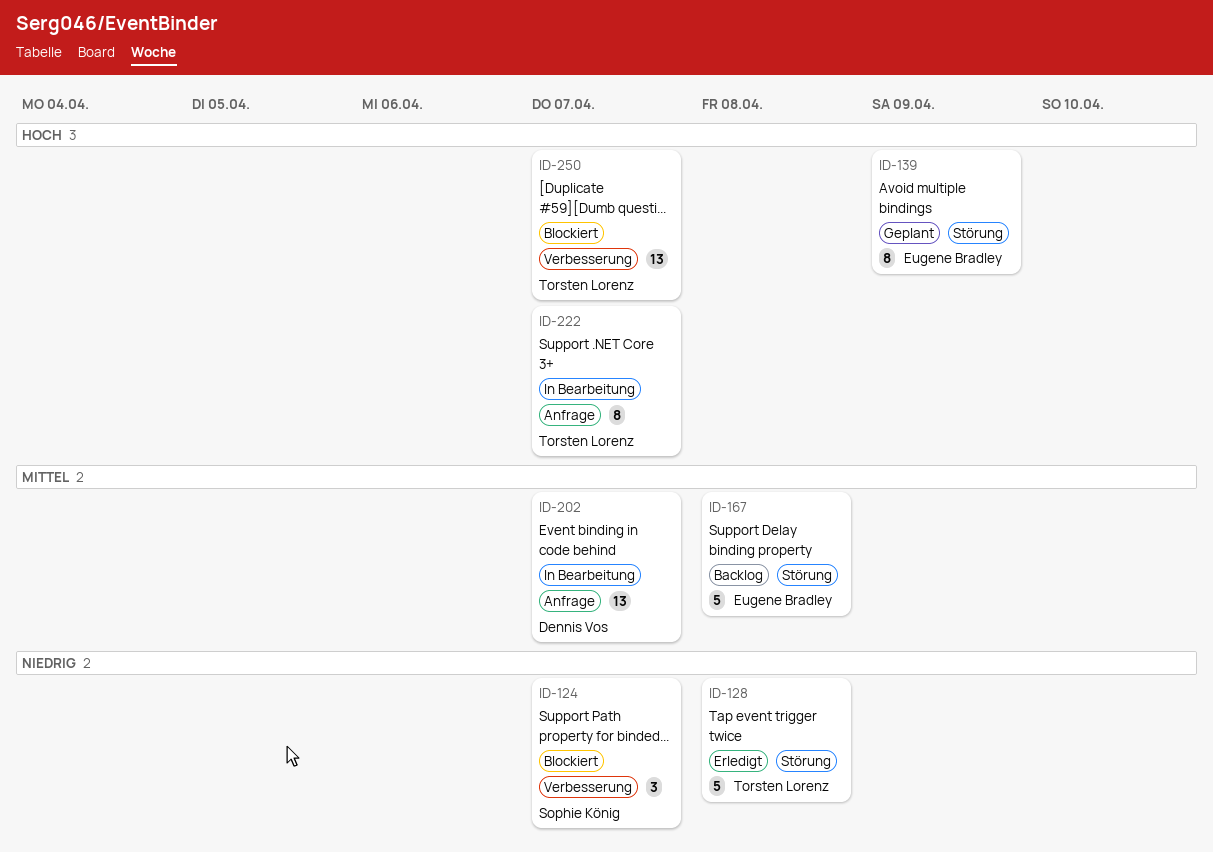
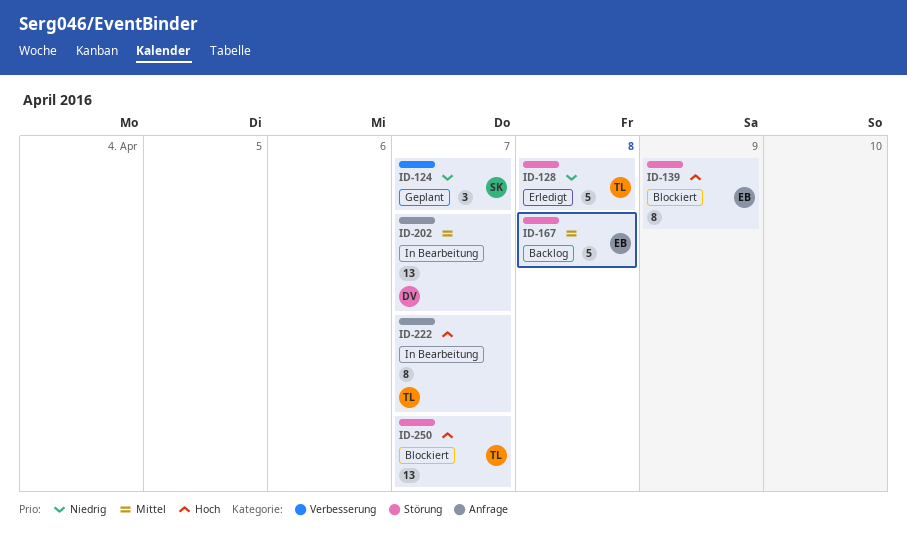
ID-124, status: Blockiert -> Geplant
ID-139, status: Geplant -> Blockiert
ID-250, label: Verbesserung -> Störung

